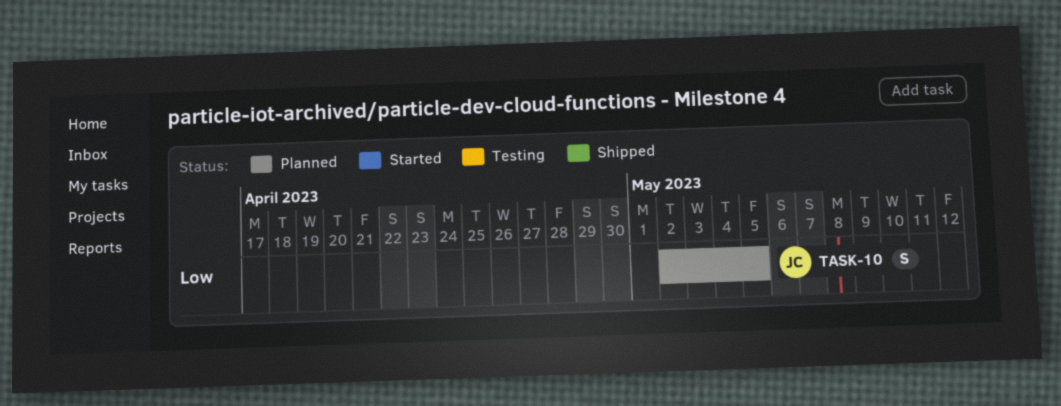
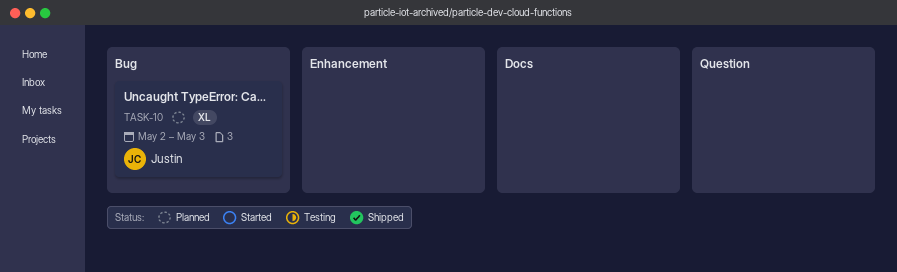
TASK-10, estimate: S -> XL
TASK-10, due: May 5 -> May 3

